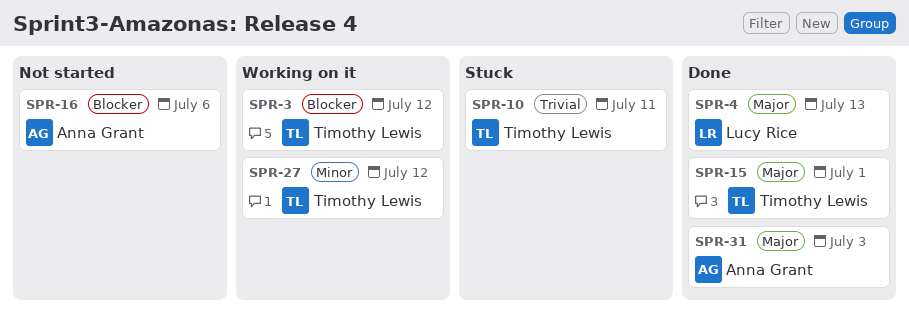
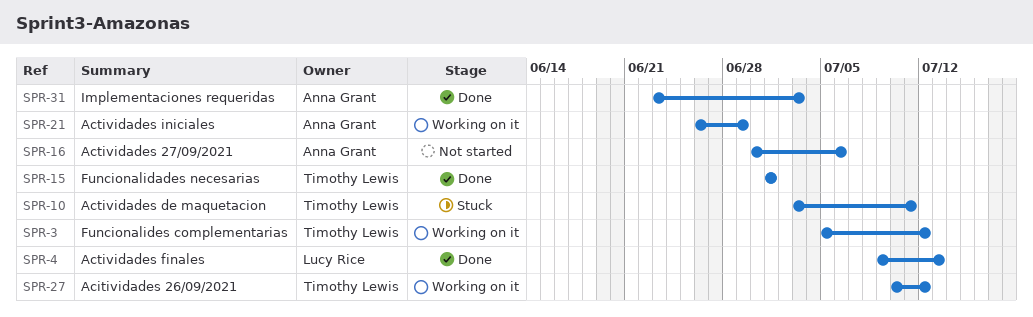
SPR-21: none -> present

